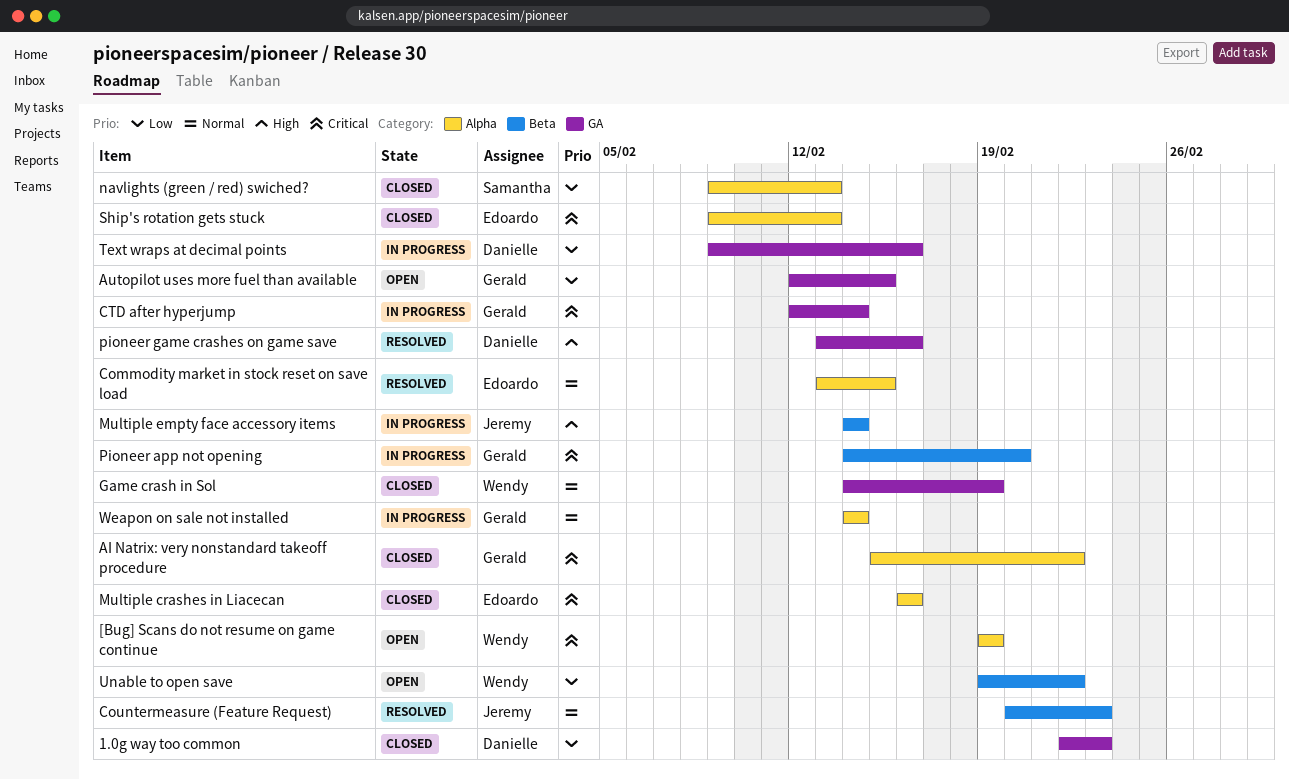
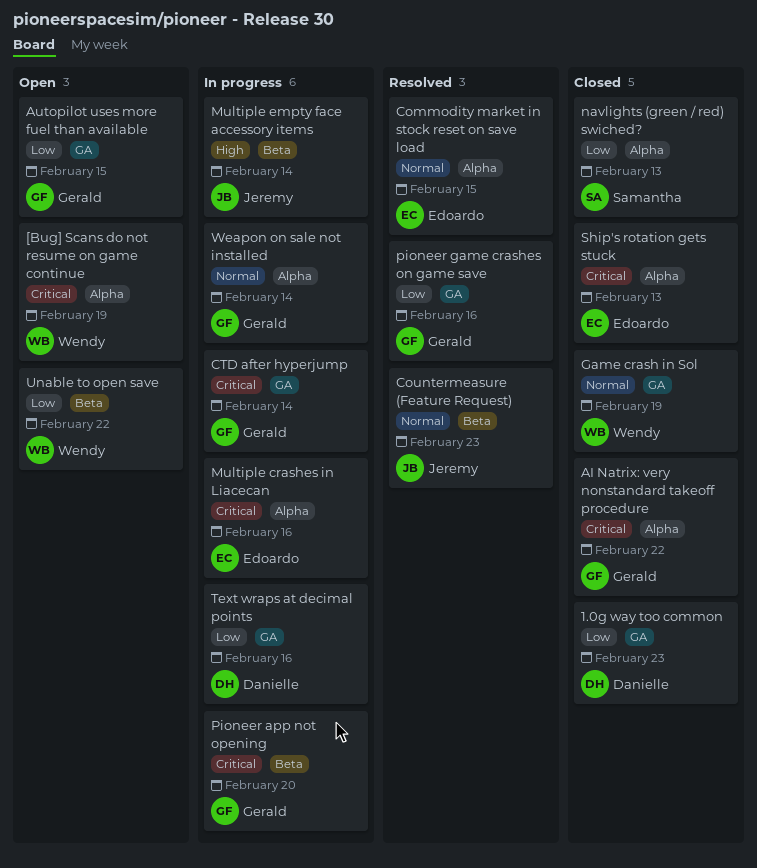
Multiple crashes in Liacecan, status: Closed -> In progress
pioneer game crashes on game save, owner: Danielle -> Gerald
pioneer game crashes on game save, priority: High -> Low

